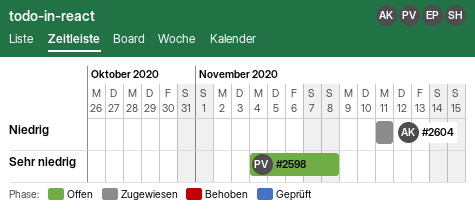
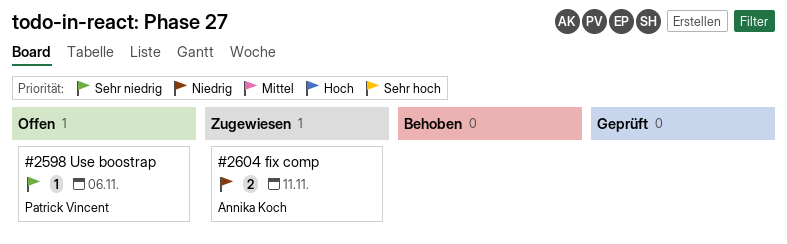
#2598, due: Nov 8 -> Nov 6

